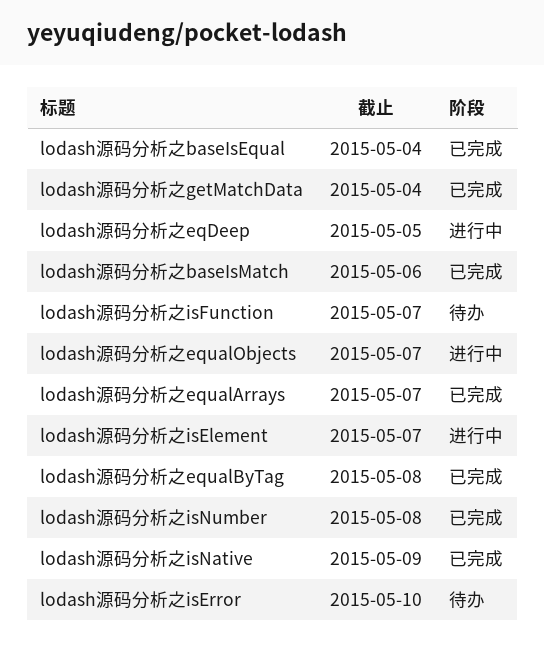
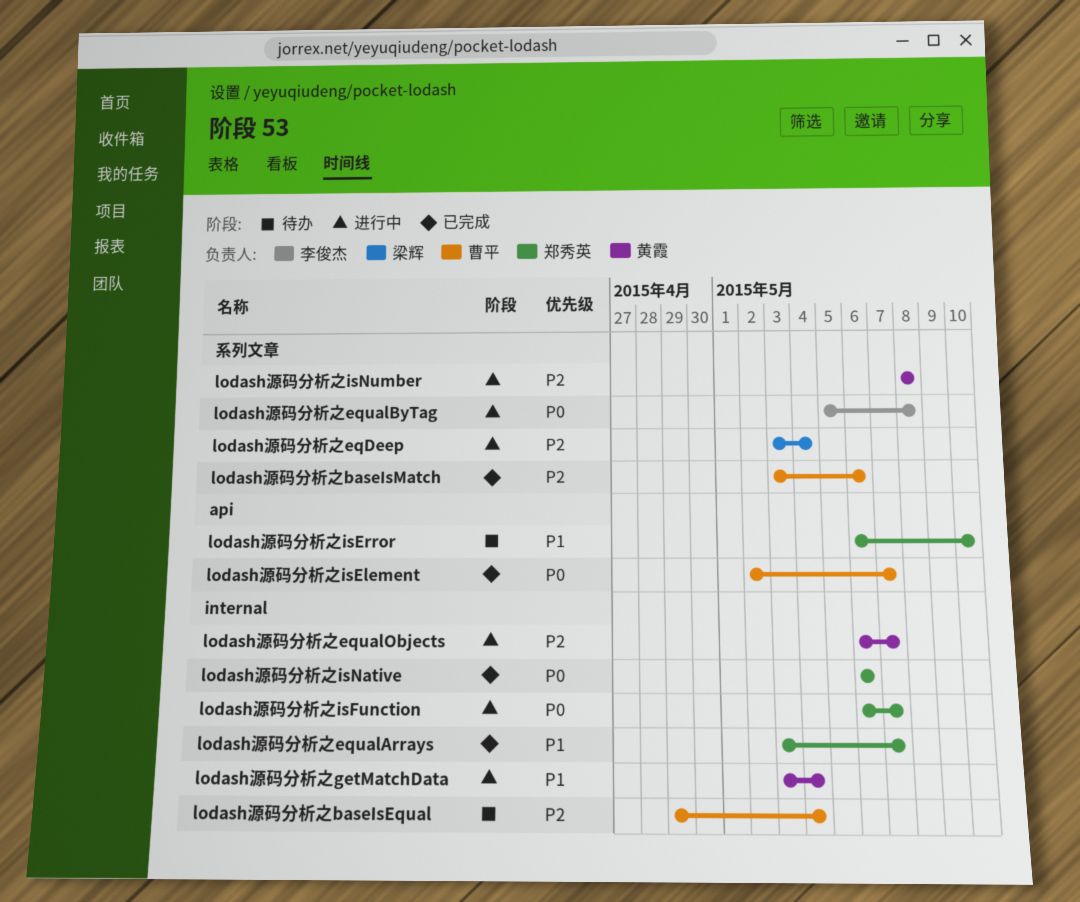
lodash源码分析之baseIsEqual, status: 已完成 -> 待办
lodash源码分析之eqDeep, due: May 5 -> May 4
lodash源码分析之equalByTag, status: 已完成 -> 进行中
lodash源码分析之getMatchData, status: 已完成 -> 进行中
lodash源码分析之isElement, status: 进行中 -> 已完成
lodash源码分析之isFunction, status: 待办 -> 进行中
lodash源码分析之isNative, due: May 9 -> May 6
lodash源码分析之isNumber, status: 已完成 -> 进行中

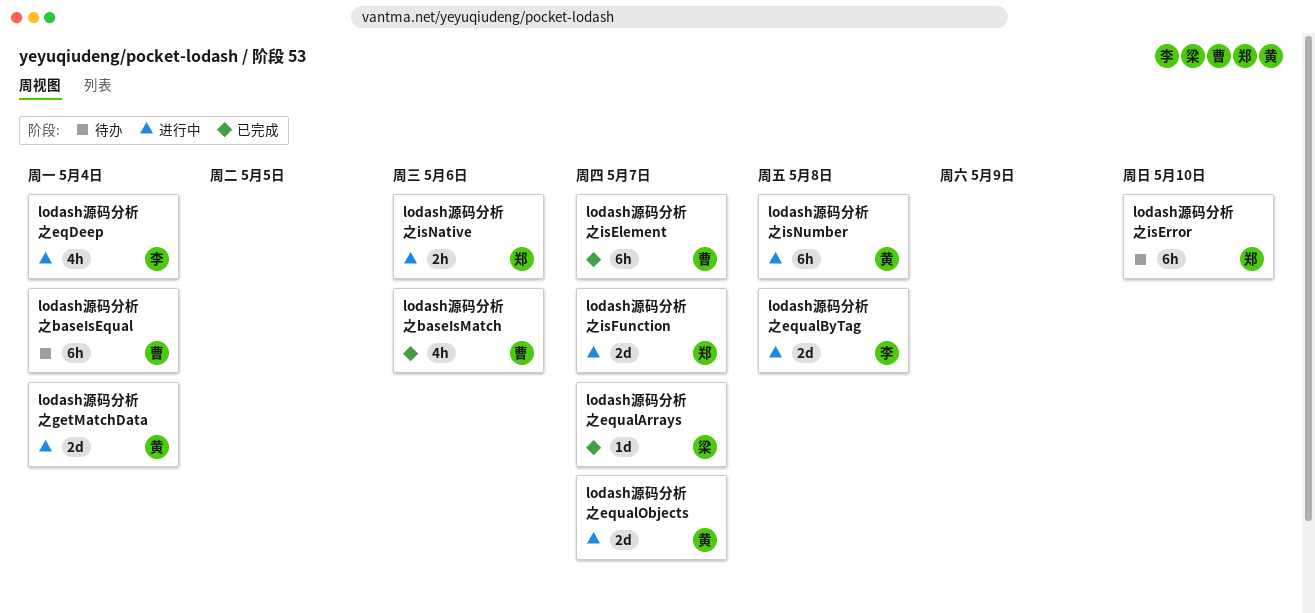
lodash源码分析之eqDeep, owner: 梁辉 -> 李俊杰
lodash源码分析之equalArrays, owner: 郑秀英 -> 梁辉
lodash源码分析之isNative, status: 已完成 -> 进行中

